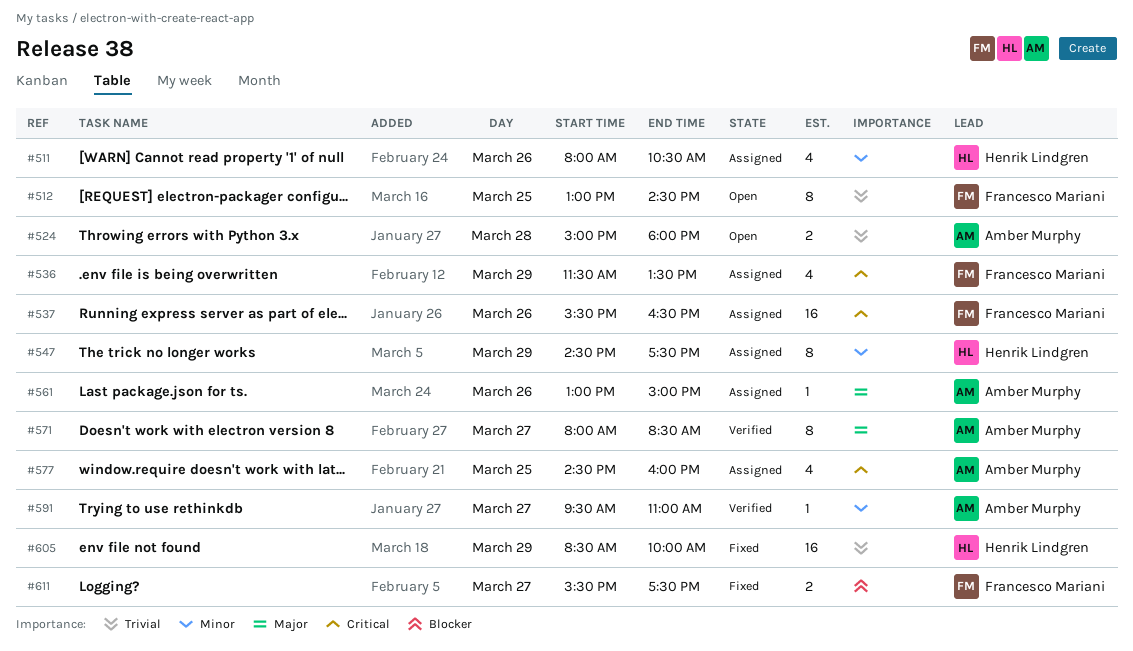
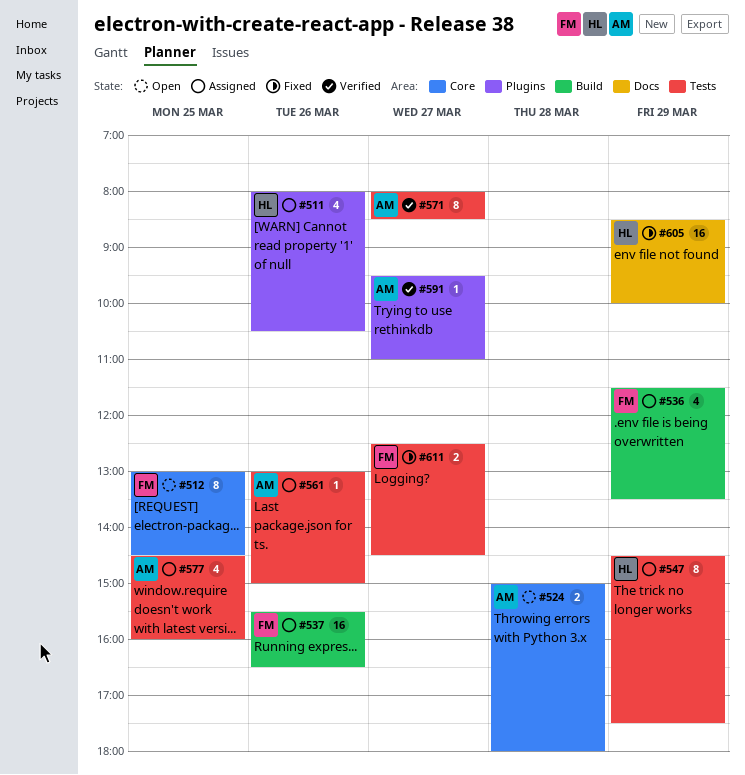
#611, begins: 15:30 -> 12:30
#611, ends: 17:30 -> 14:30

